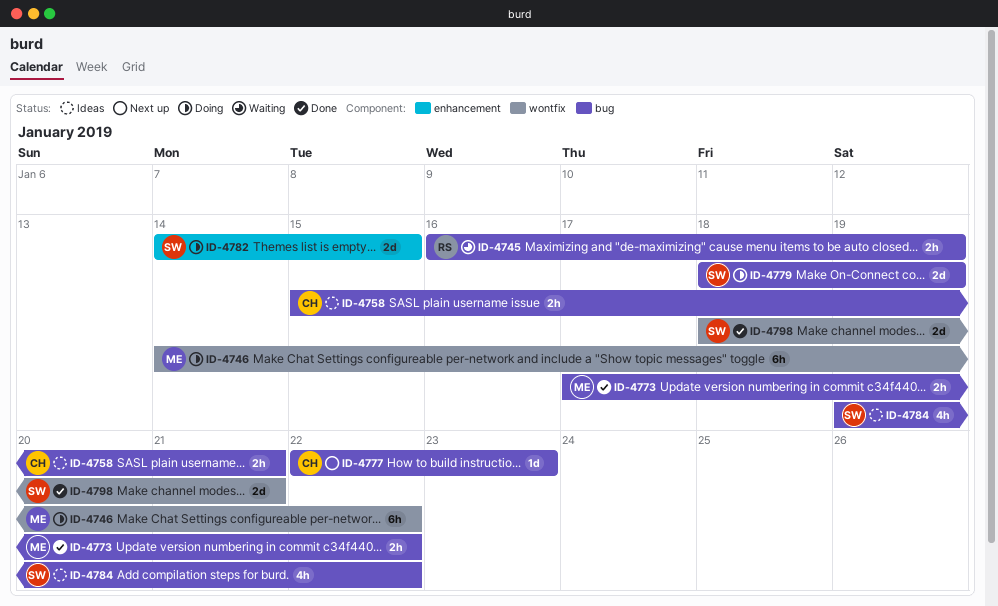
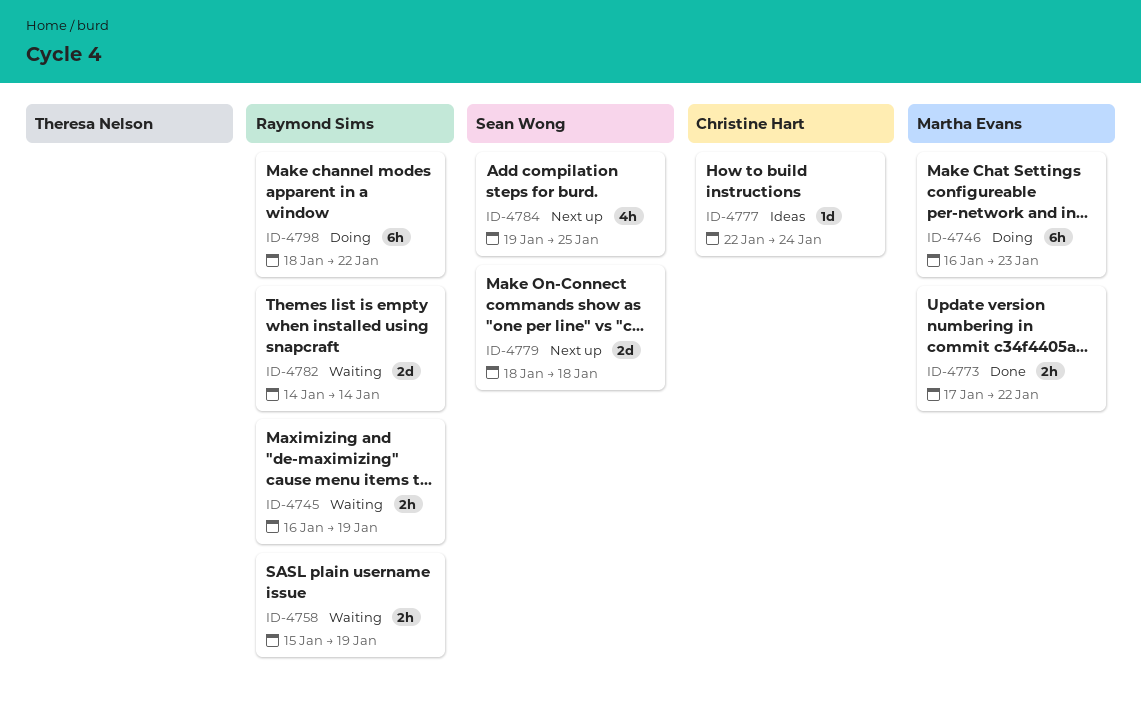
ID-4746, start: Jan 14 -> Jan 16
ID-4746, due: Jan 22 -> Jan 23
ID-4758, status: Ideas -> Waiting
ID-4758, owner: Christine Hart -> Raymond Sims
ID-4758, due: Jan 21 -> Jan 19
ID-4777, status: Next up -> Ideas
ID-4777, due: Jan 23 -> Jan 24
ID-4779, status: Doing -> Next up
ID-4779, due: Jan 19 -> Jan 18
ID-4782, status: Doing -> Waiting
ID-4782, owner: Sean Wong -> Raymond Sims
ID-4782, due: Jan 15 -> Jan 14
ID-4784, status: Ideas -> Next up
ID-4784, due: Jan 22 -> Jan 25
ID-4798, status: Done -> Doing
ID-4798, owner: Sean Wong -> Raymond Sims
ID-4798, estimate: 2d -> 6h
ID-4798, due: Jan 21 -> Jan 22

